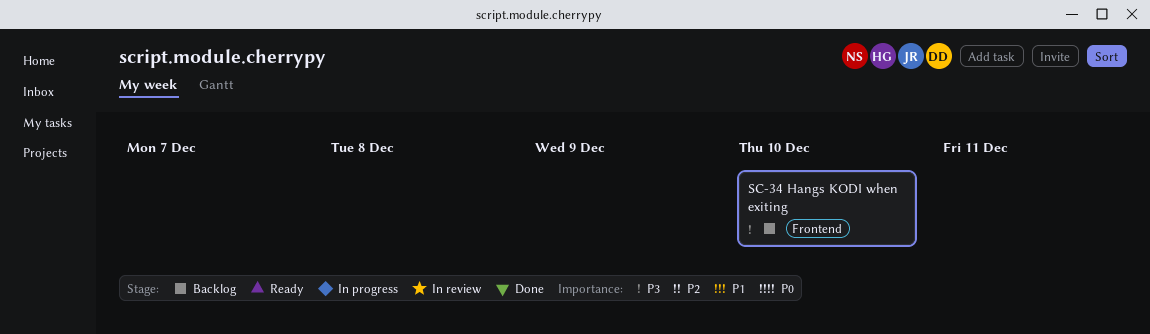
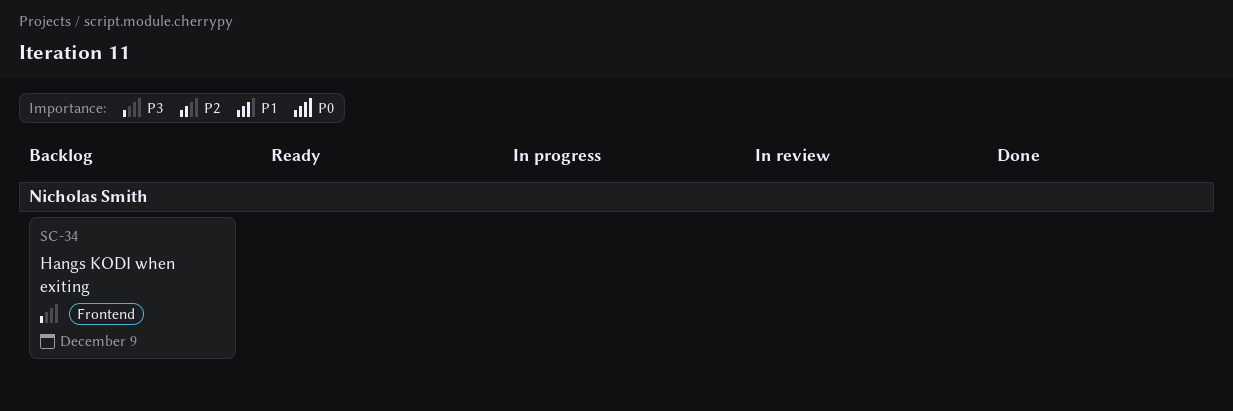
SC-34, due: Dec 10 -> Dec 9

